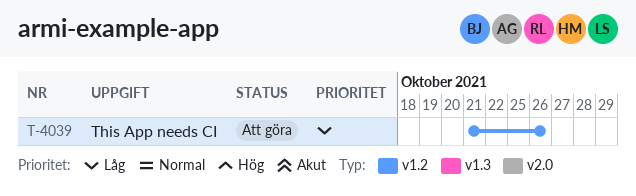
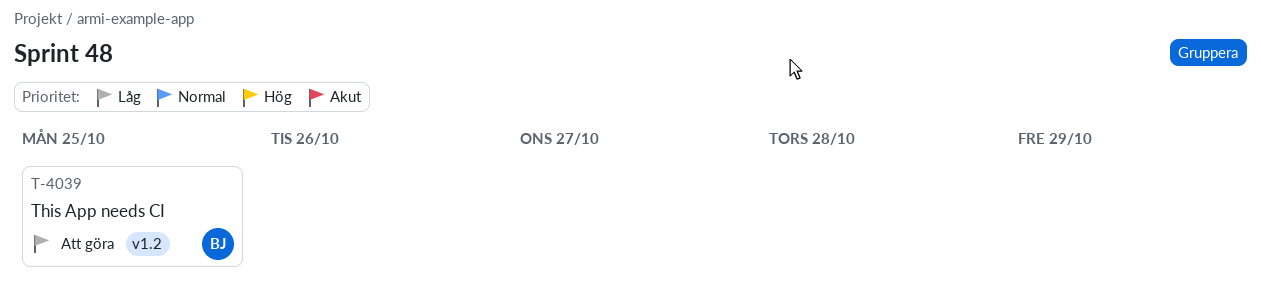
T-4039, due: Oct 26 -> Oct 25

